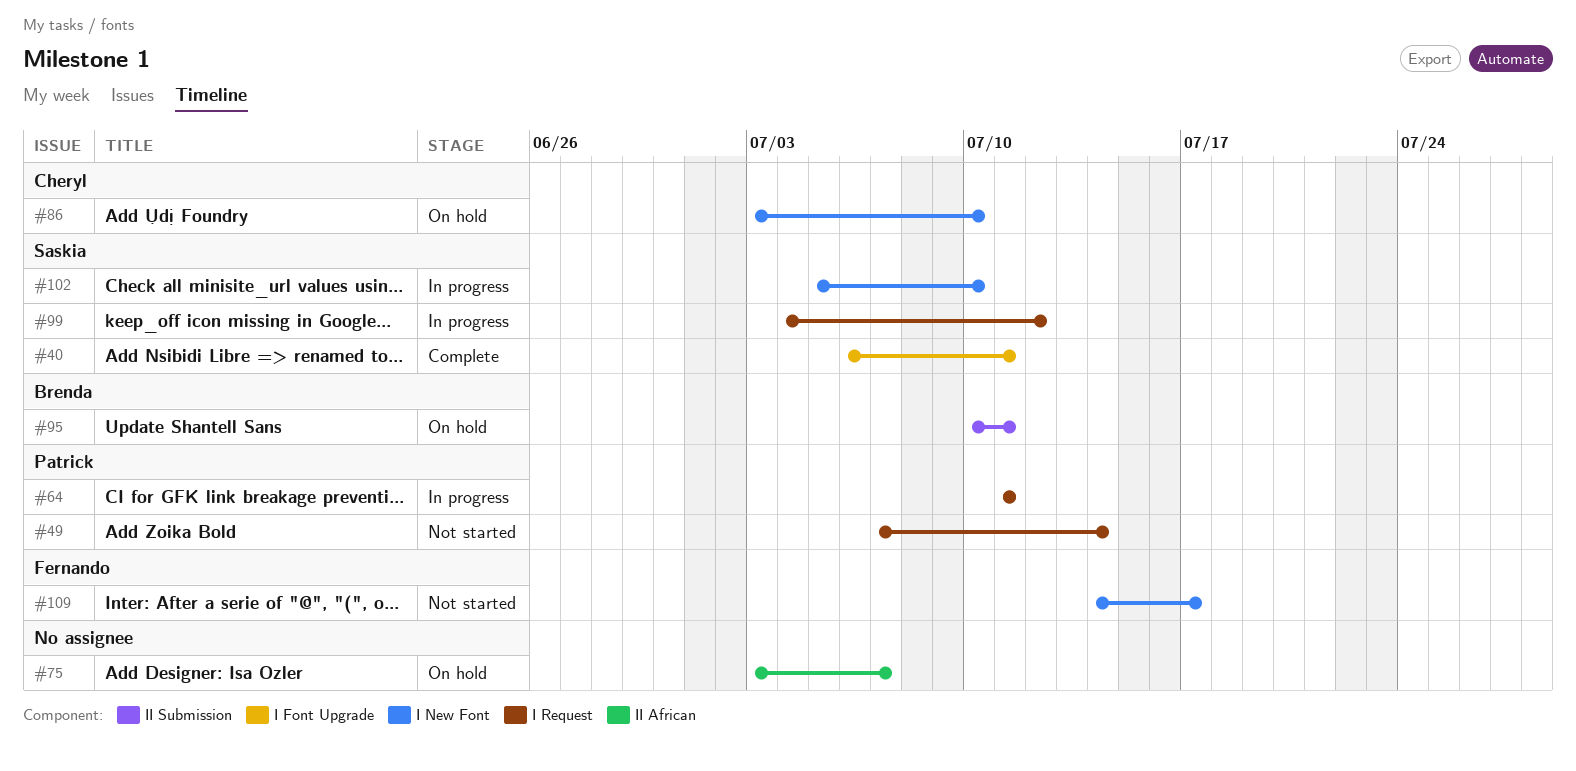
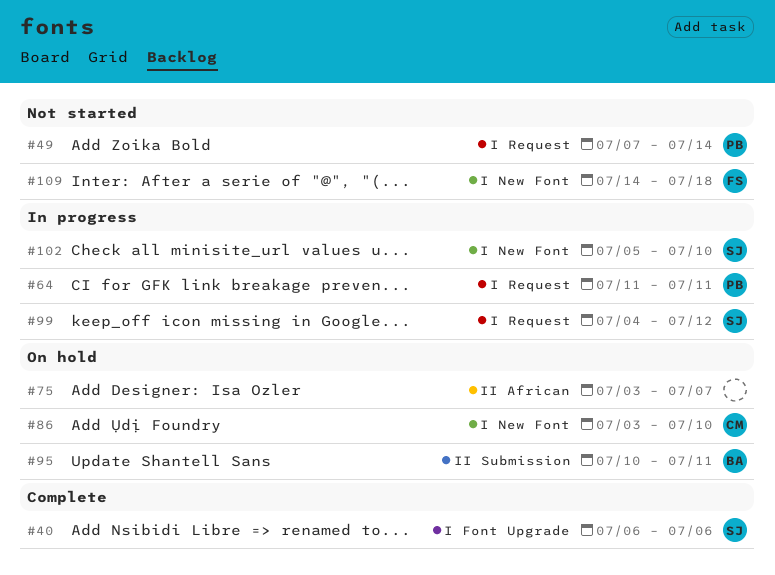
#40, due: Jul 11 -> Jul 6
#109, due: Jul 17 -> Jul 18

